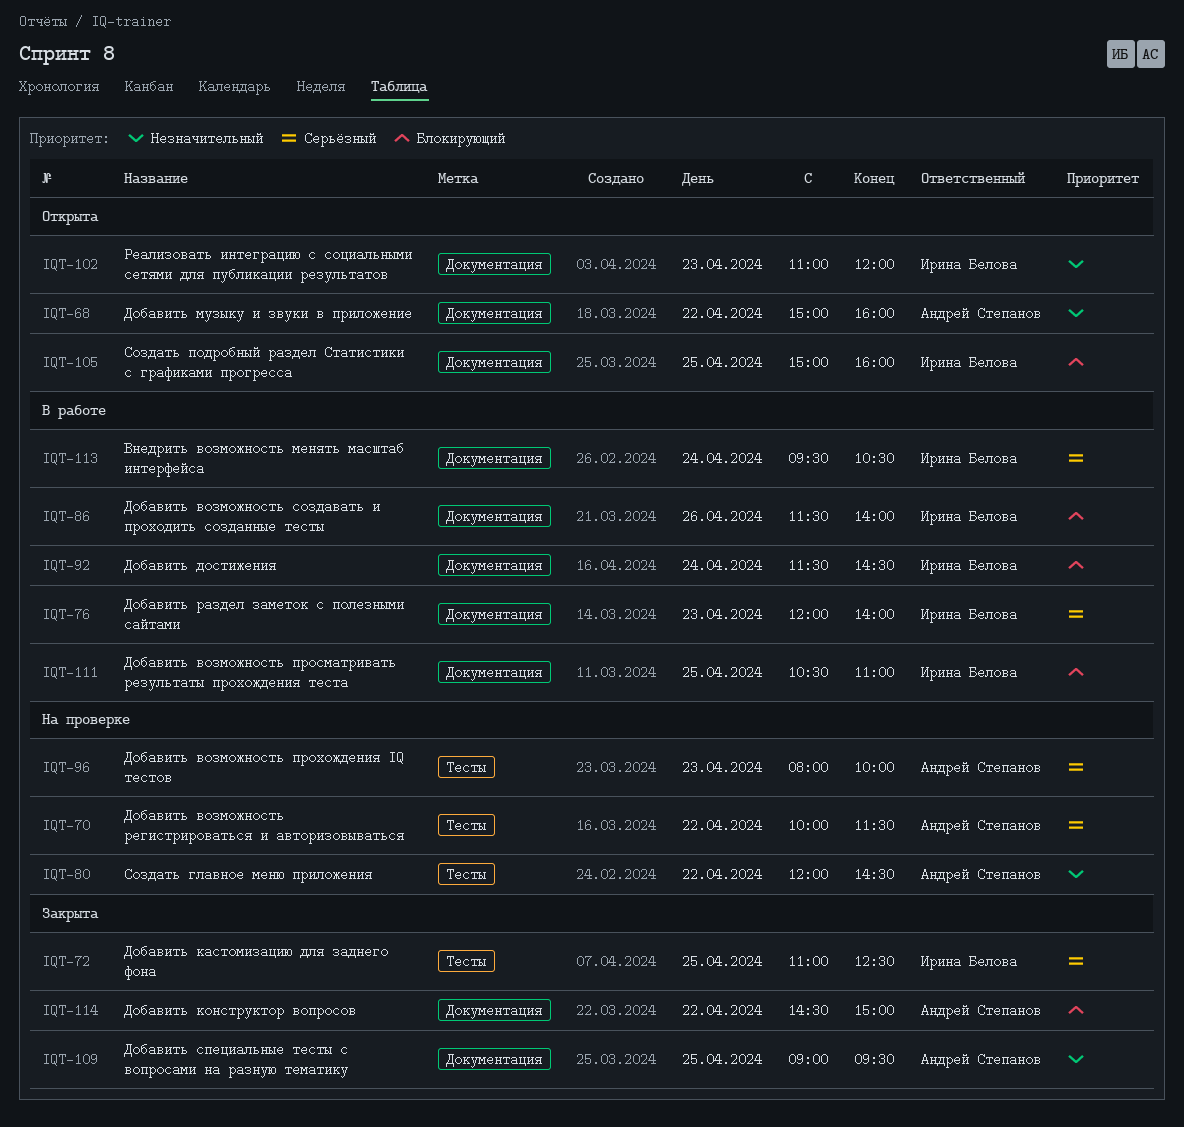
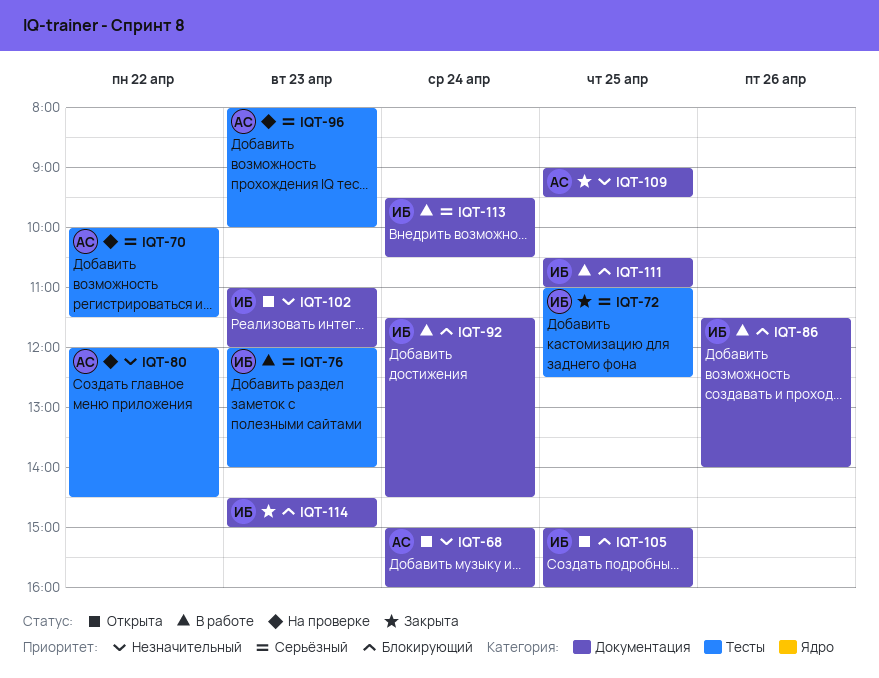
IQT-68, day: Apr 22 -> Apr 24
IQT-76, label: Документация -> Тесты
IQT-114, owner: Андрей Степанов -> Ирина Белова
IQT-114, day: Apr 22 -> Apr 23

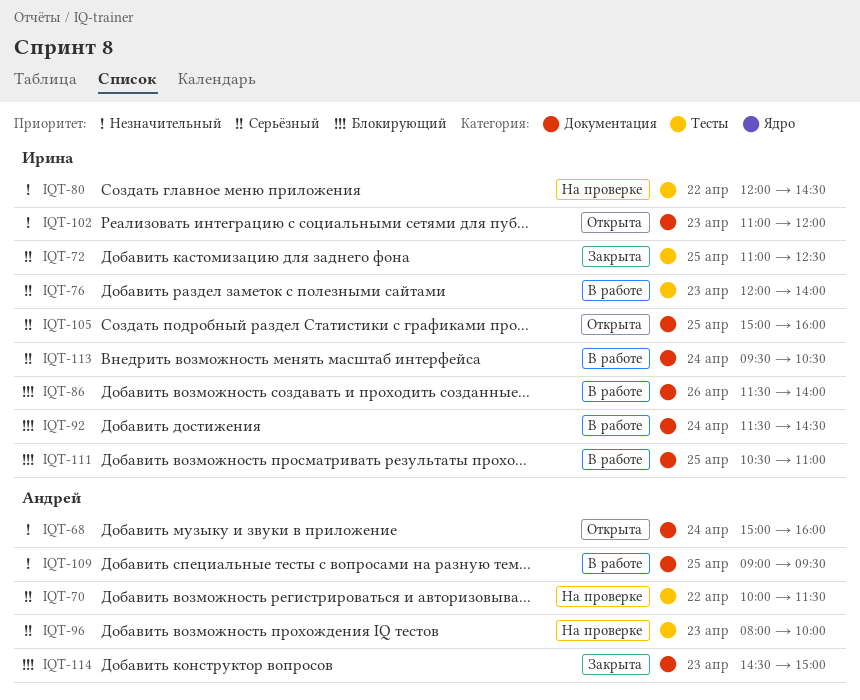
IQT-80, owner: Андрей -> Ирина
IQT-105, priority: Блокирующий -> Серьёзный
IQT-109, status: Закрыта -> В работе
IQT-114, owner: Ирина -> Андрей

